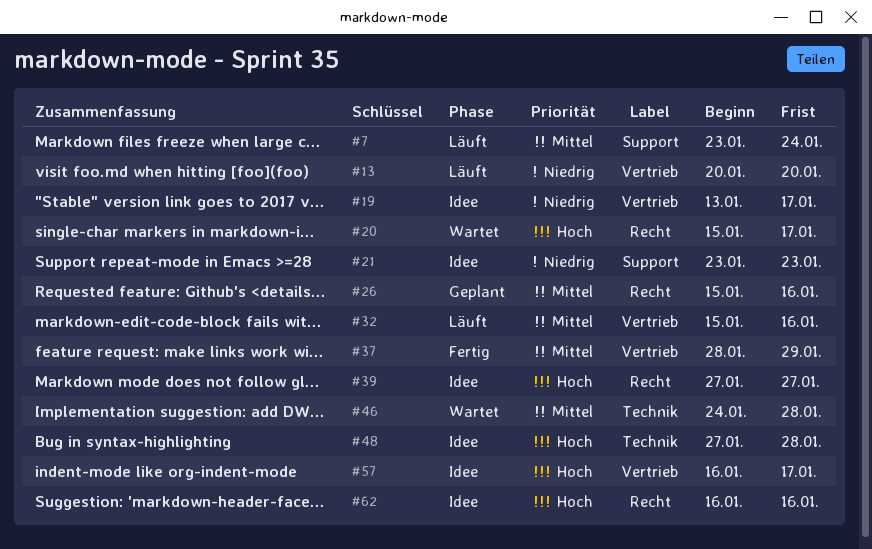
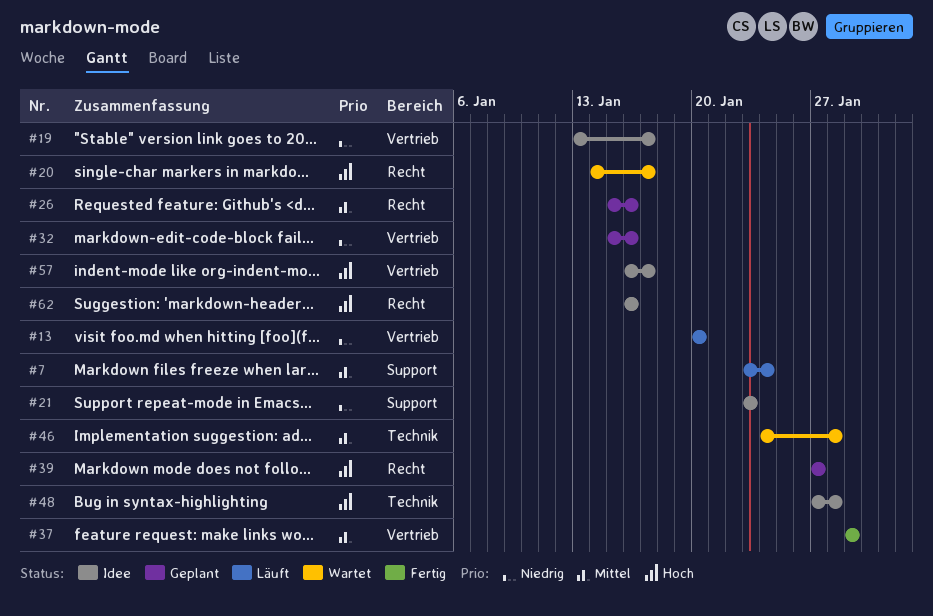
#20, start: Jan 15 -> Jan 14
#32, status: Läuft -> Geplant
#32, priority: Mittel -> Niedrig
#37, start: Jan 28 -> Jan 29
#39, status: Idee -> Geplant

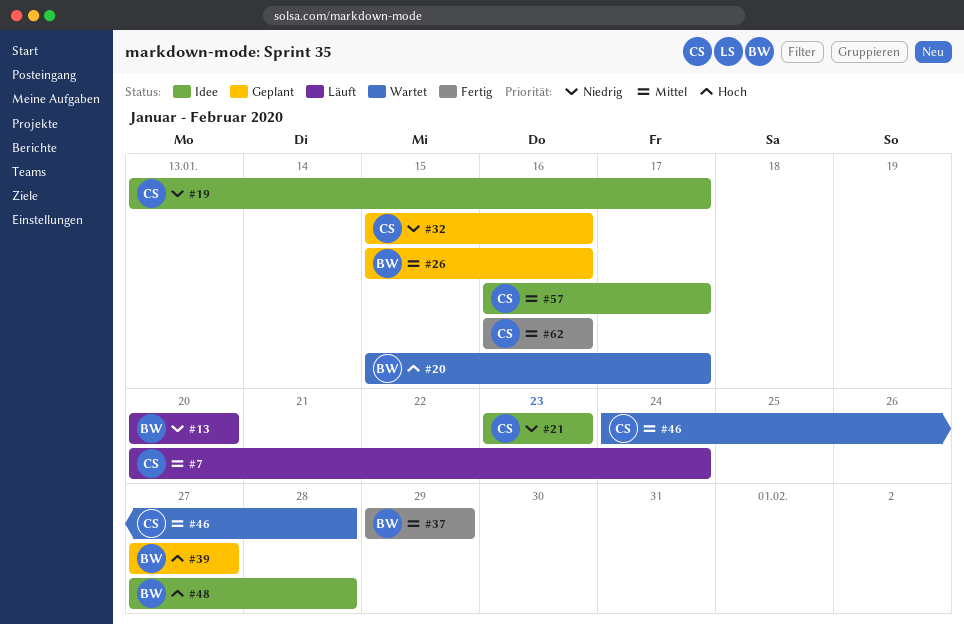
#7, start: Jan 23 -> Jan 20
#20, start: Jan 14 -> Jan 15
#57, priority: Hoch -> Mittel
#62, status: Idee -> Fertig
#62, priority: Hoch -> Mittel

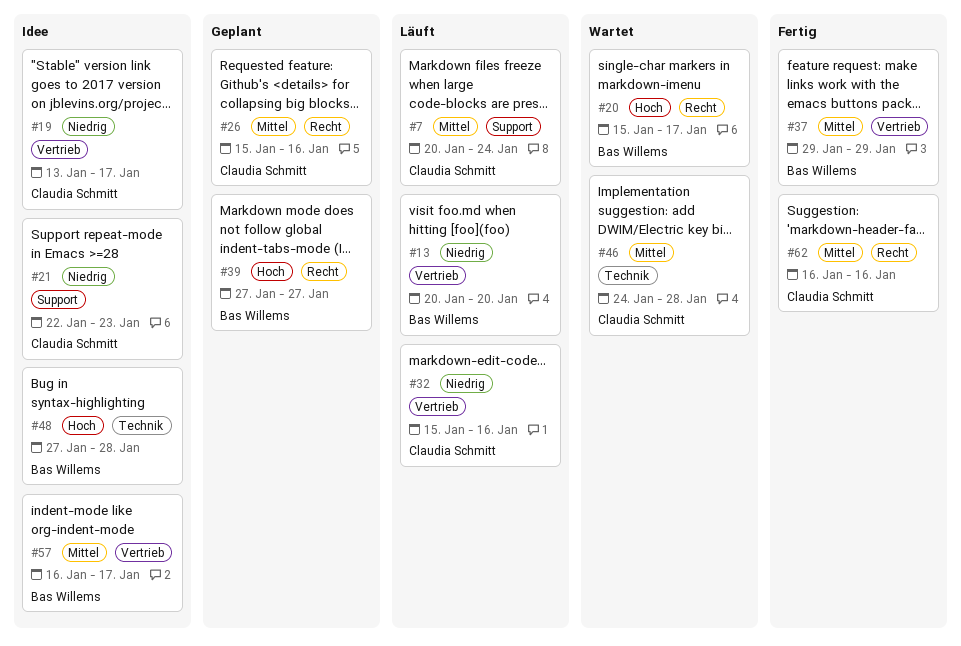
#21, start: Jan 23 -> Jan 22
#26, owner: Bas Willems -> Claudia Schmitt
#32, status: Geplant -> Läuft
#57, owner: Claudia Schmitt -> Bas Willems

